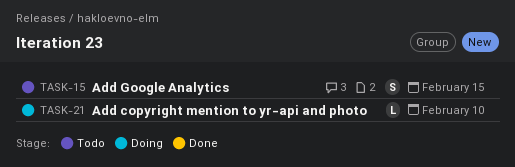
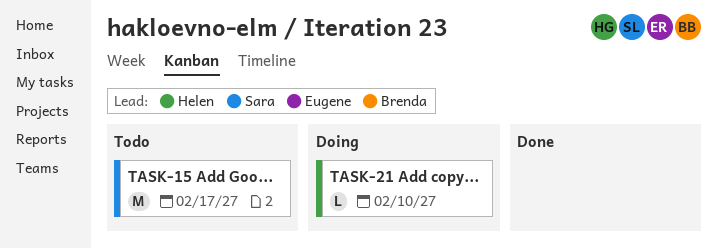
TASK-15, estimate: S -> M
TASK-15, due: Feb 15 -> Feb 17

